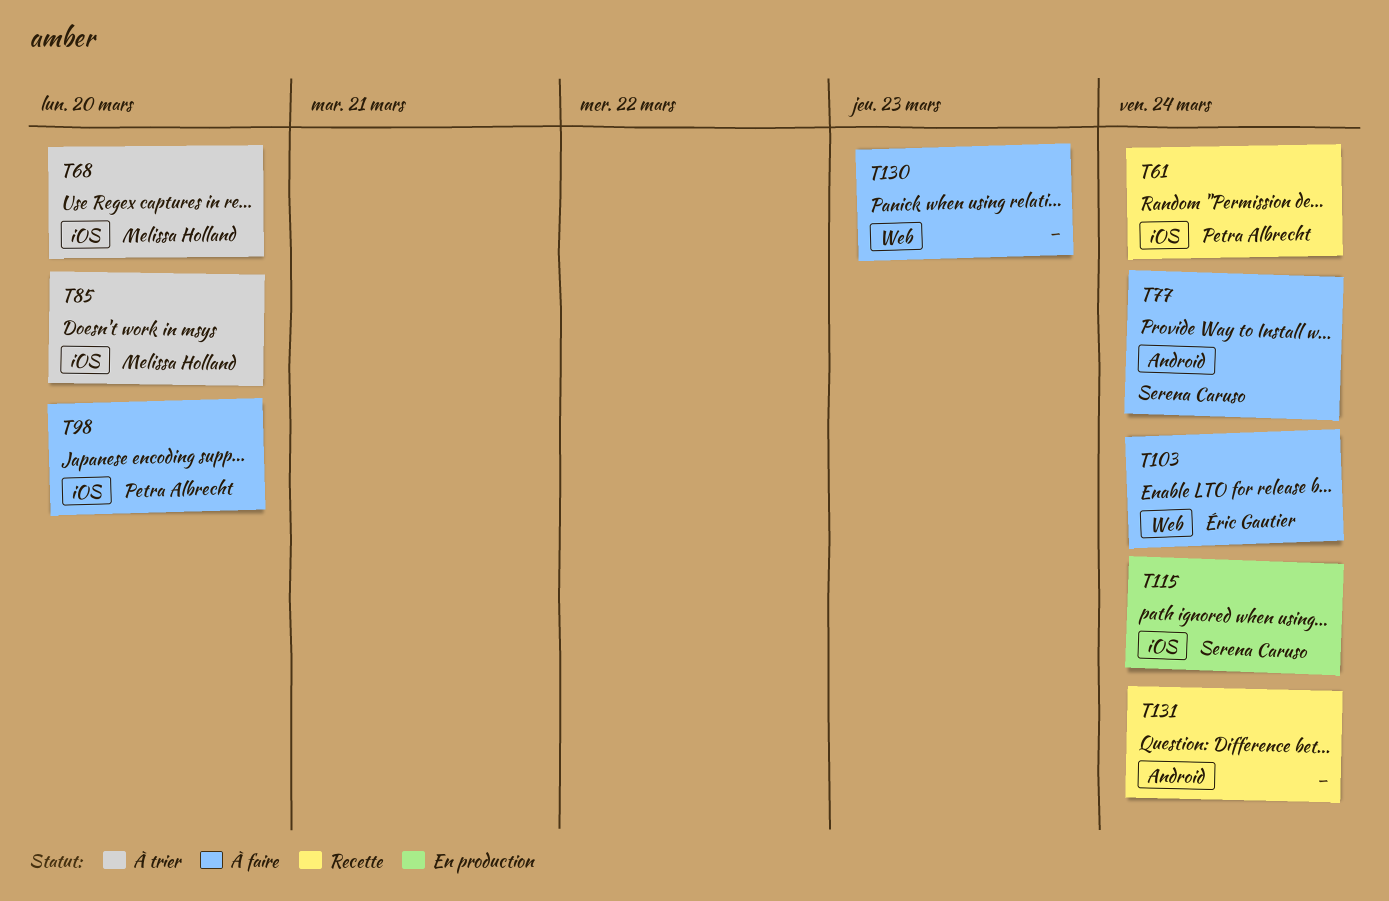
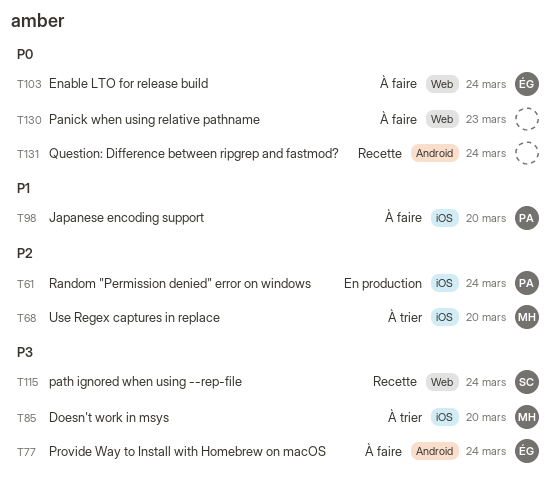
T61, status: Recette -> En production
T77, owner: Serena Caruso -> Éric Gautier
T115, status: En production -> Recette
T115, label: iOS -> Web

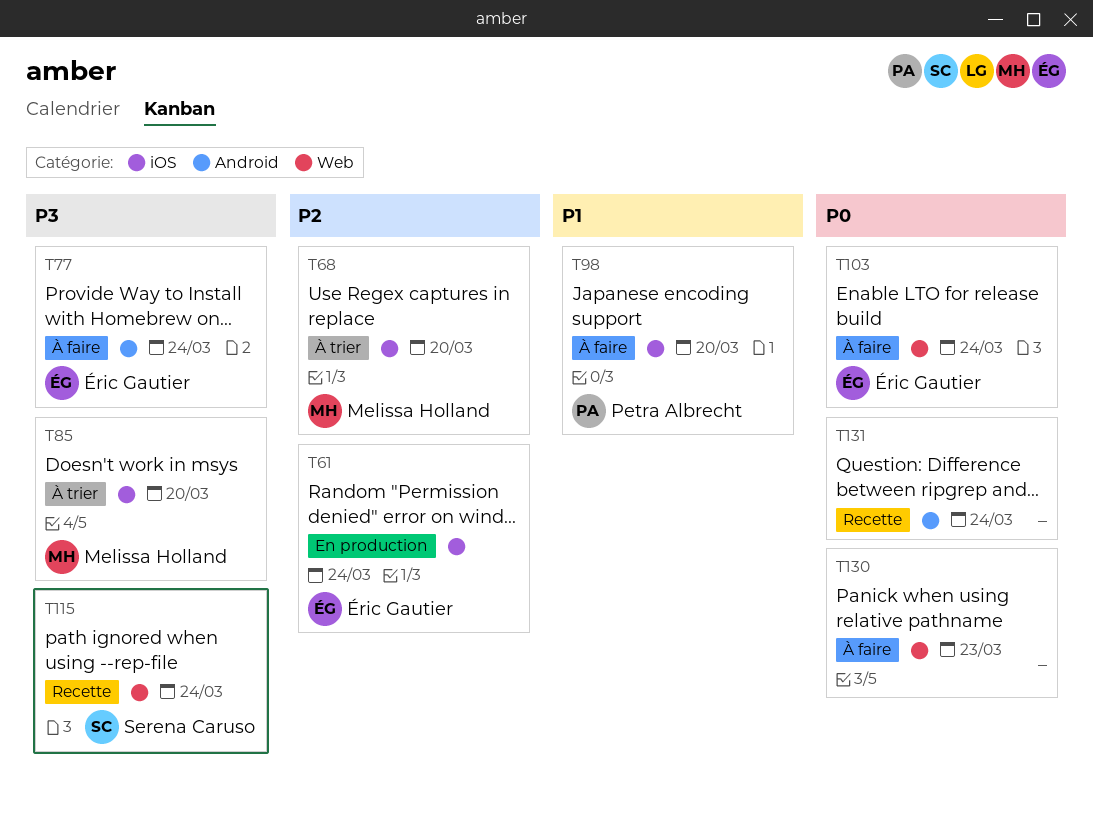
T61, owner: Petra Albrecht -> Éric Gautier

